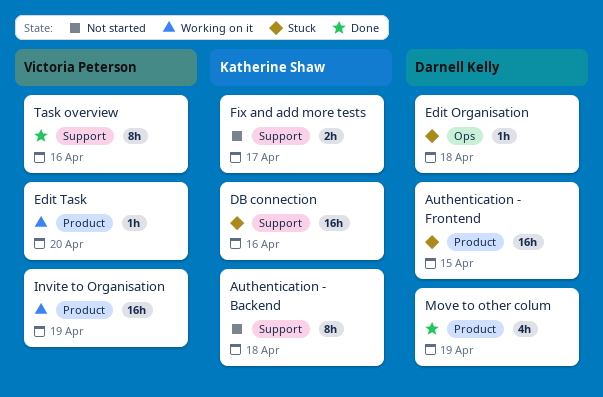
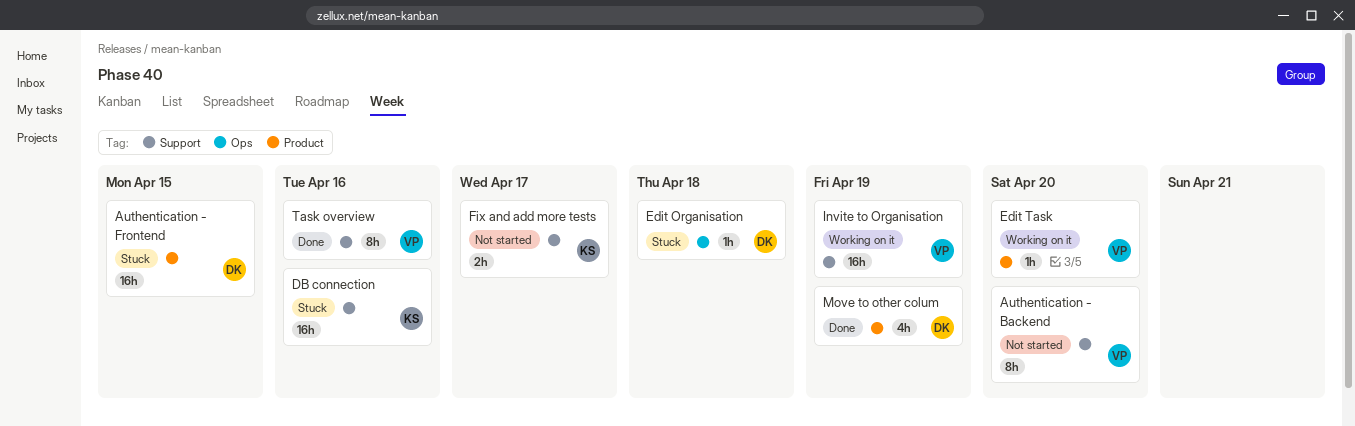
Authentication - Backend, owner: Katherine Shaw -> Victoria Peterson
Authentication - Backend, due: Apr 18 -> Apr 20
Invite to Organisation, label: Product -> Support

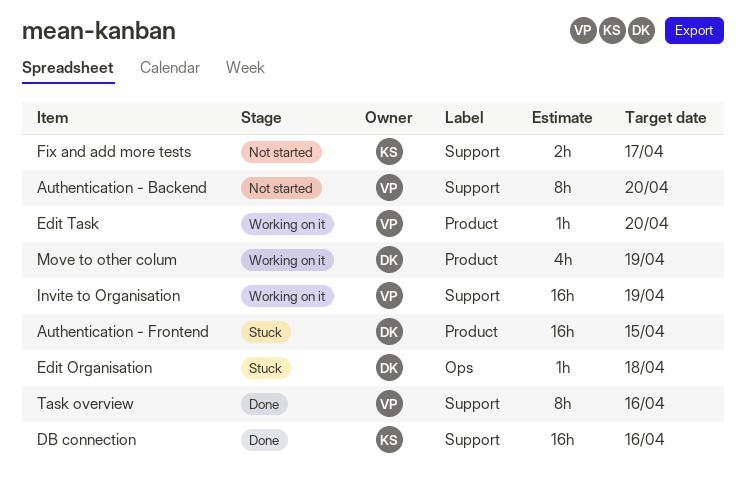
DB connection, status: Stuck -> Done
Move to other colum, status: Done -> Working on it

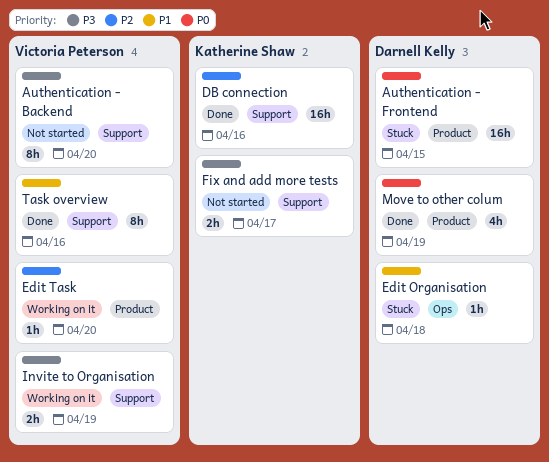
Invite to Organisation, estimate: 16h -> 2h
Move to other colum, status: Working on it -> Done

